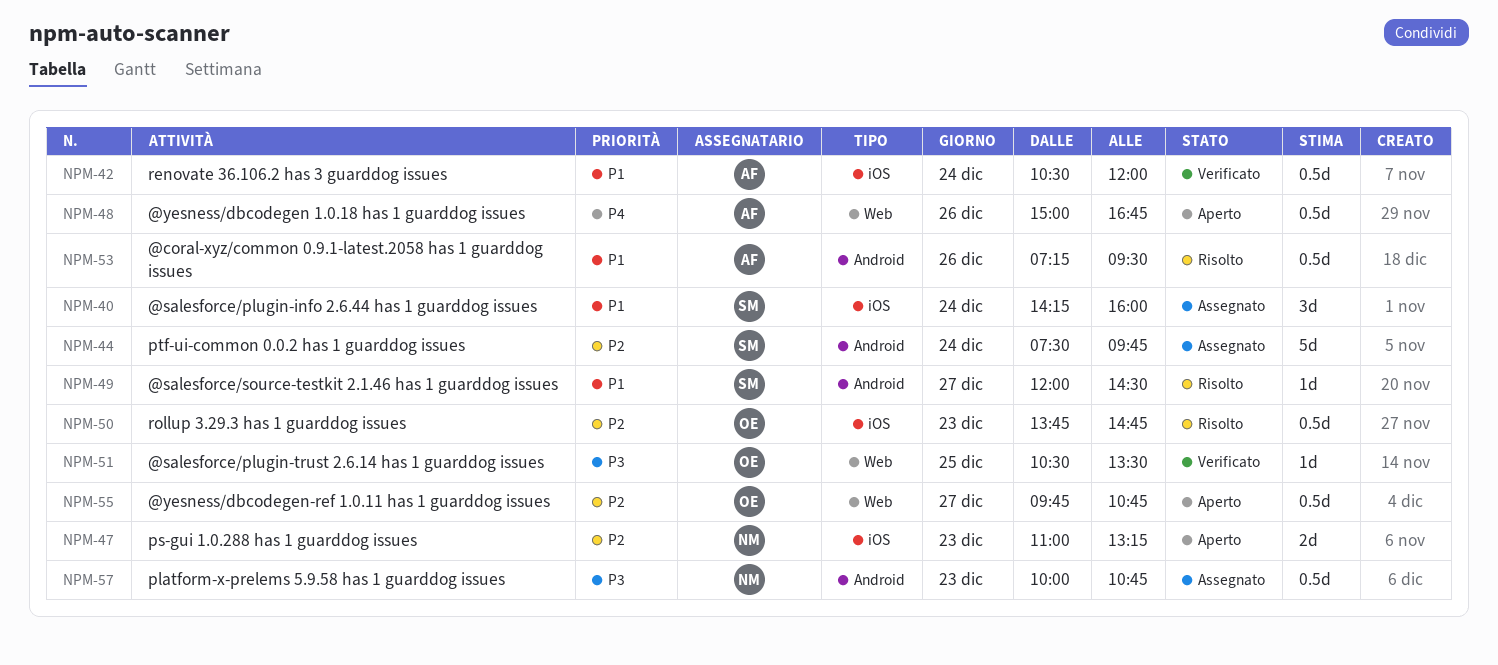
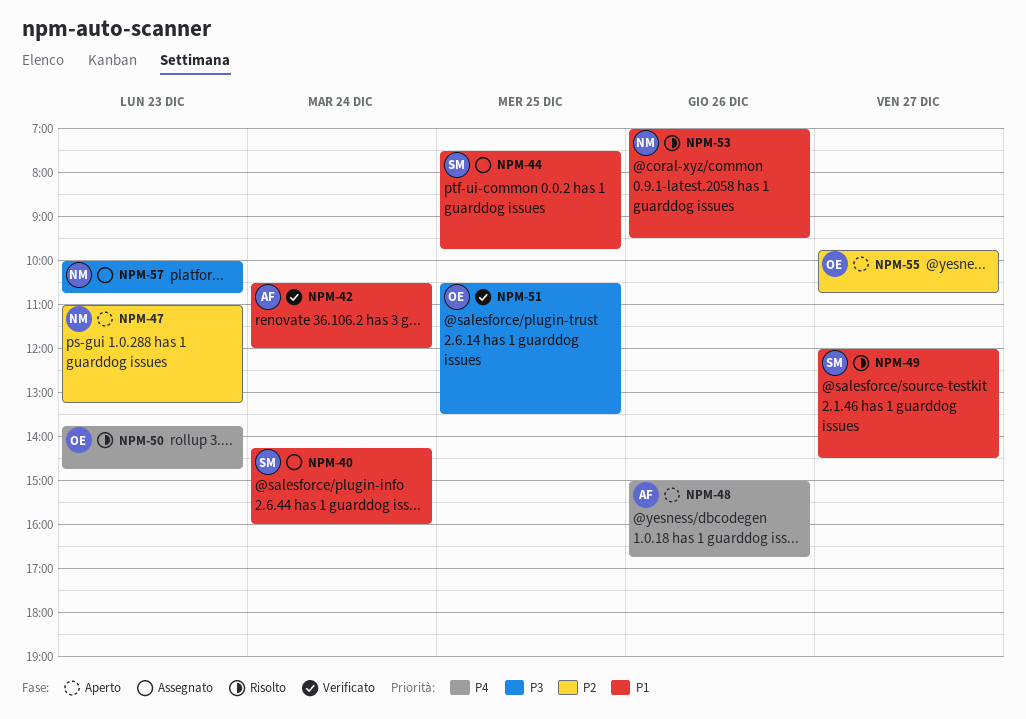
NPM-44, priority: P2 -> P1
NPM-44, day: Dec 24 -> Dec 25
NPM-50, priority: P2 -> P4
NPM-53, owner: AF -> NM
NPM-53, begins: 07:15 -> 07:00

